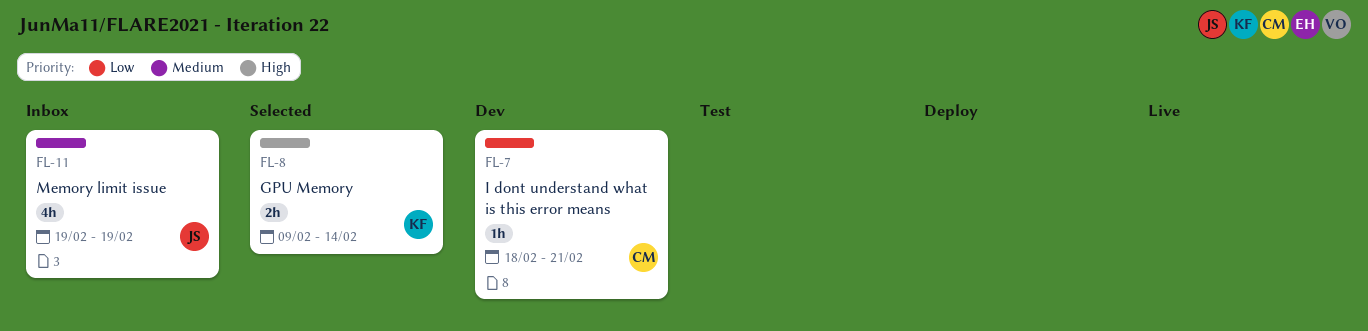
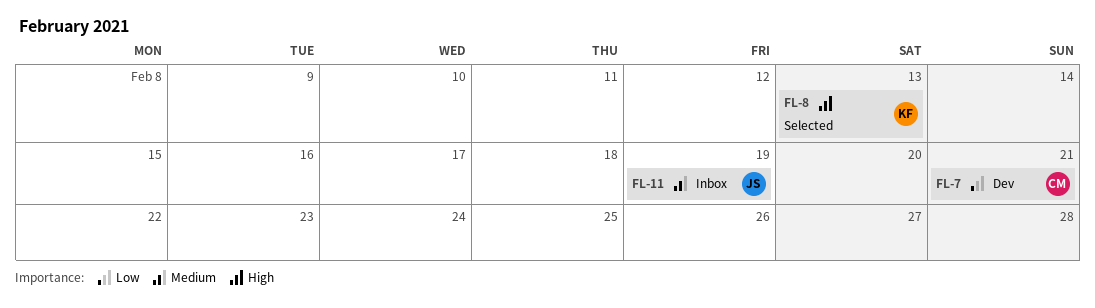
FL-8, due: Feb 14 -> Feb 13

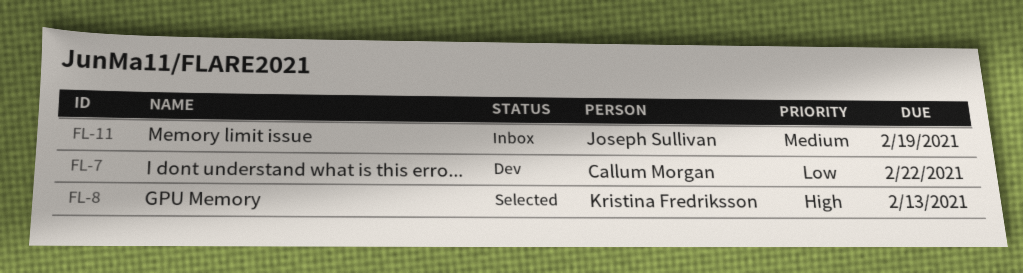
FL-7, due: Feb 21 -> Feb 22

